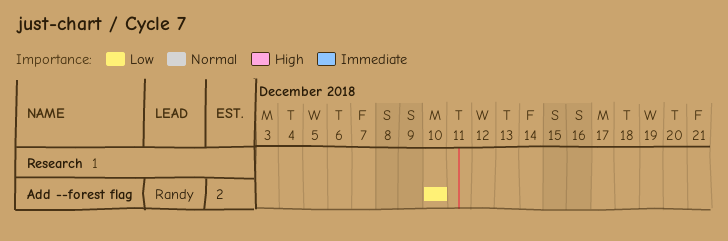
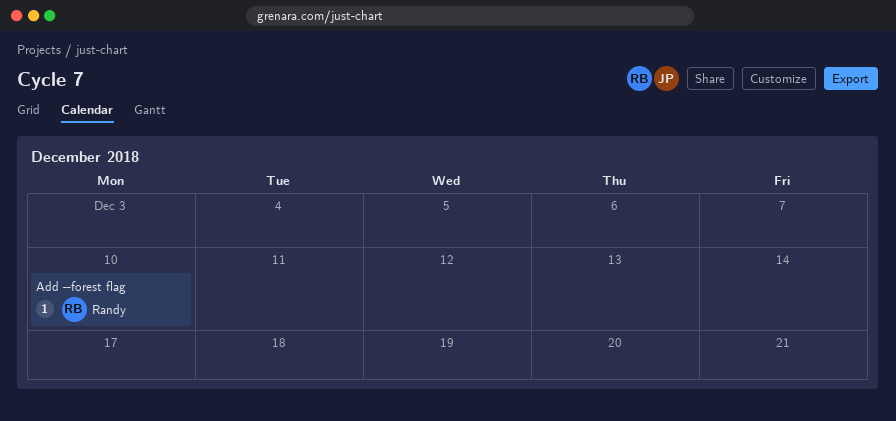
Add --forest flag, estimate: 2 -> 1

